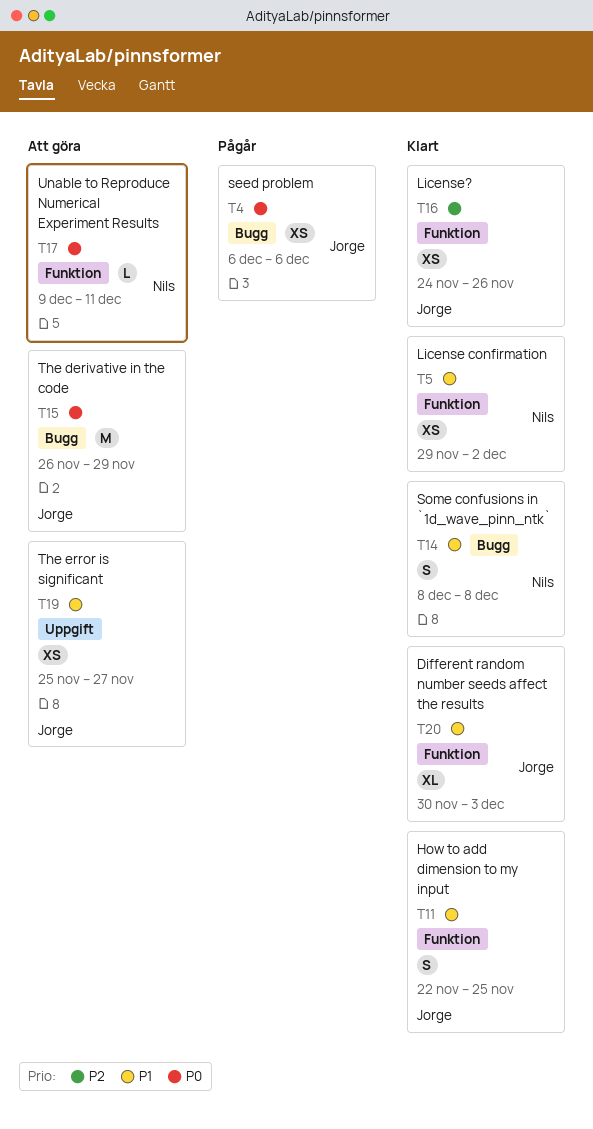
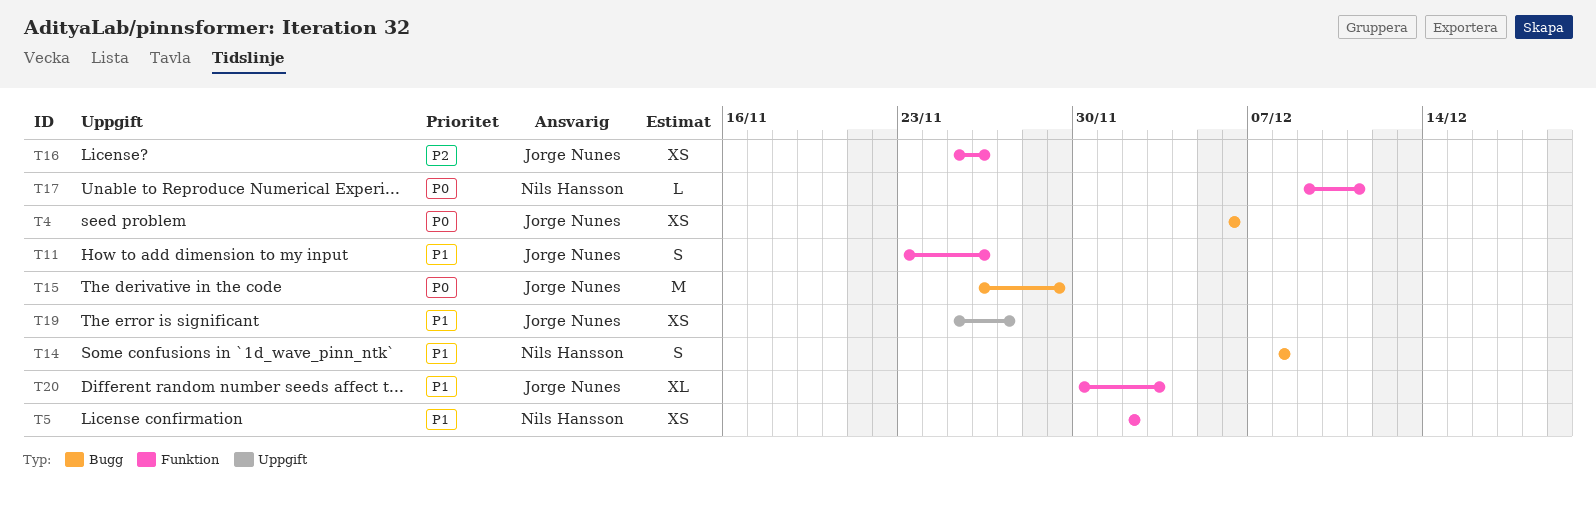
T5, start: Nov 29 -> Dec 2
T11, start: Nov 22 -> Nov 23
T11, due: Nov 25 -> Nov 26
T16, start: Nov 24 -> Nov 25

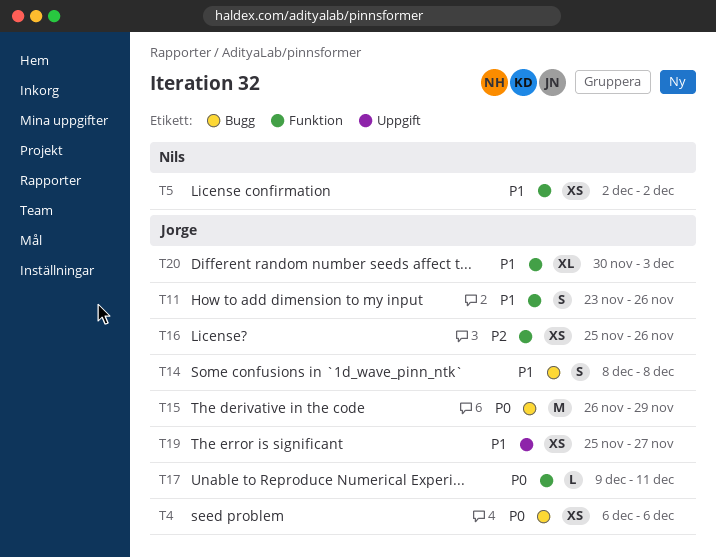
T14, owner: Nils Hansson -> Jorge Nunes
T17, owner: Nils Hansson -> Jorge Nunes

